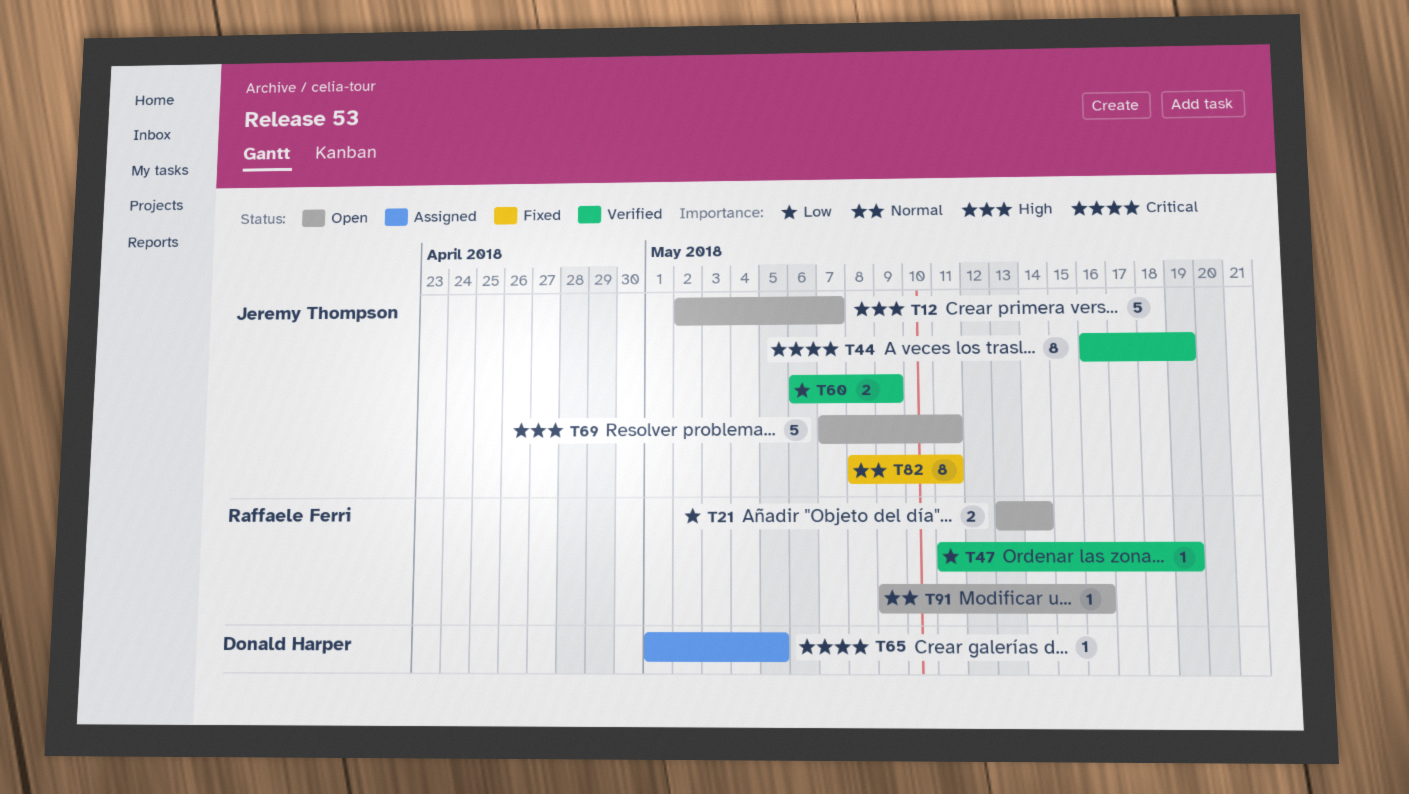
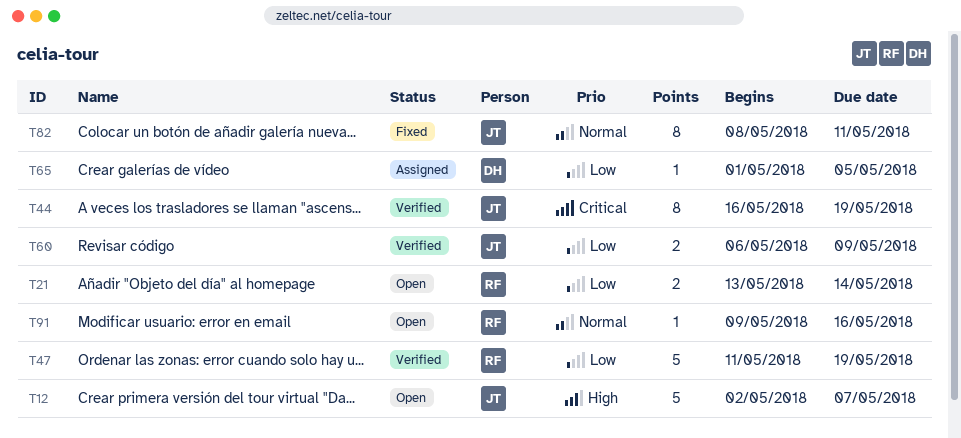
T47, estimate: 1 -> 5
T65, priority: Critical -> Low
T69: present -> none

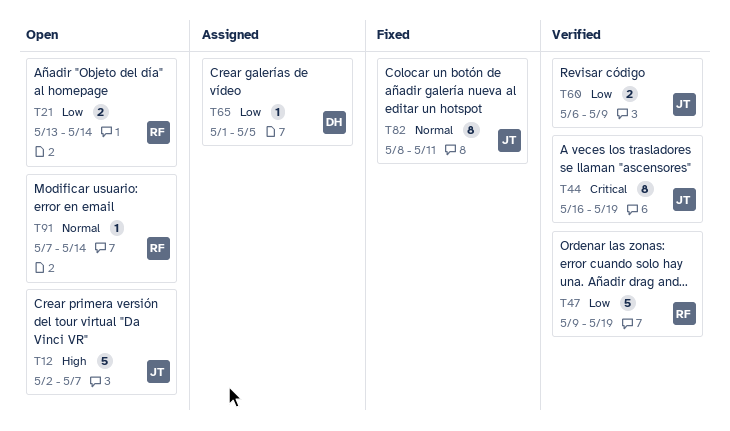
T47, start: May 11 -> May 9
T91, start: May 9 -> May 7
T91, due: May 16 -> May 14

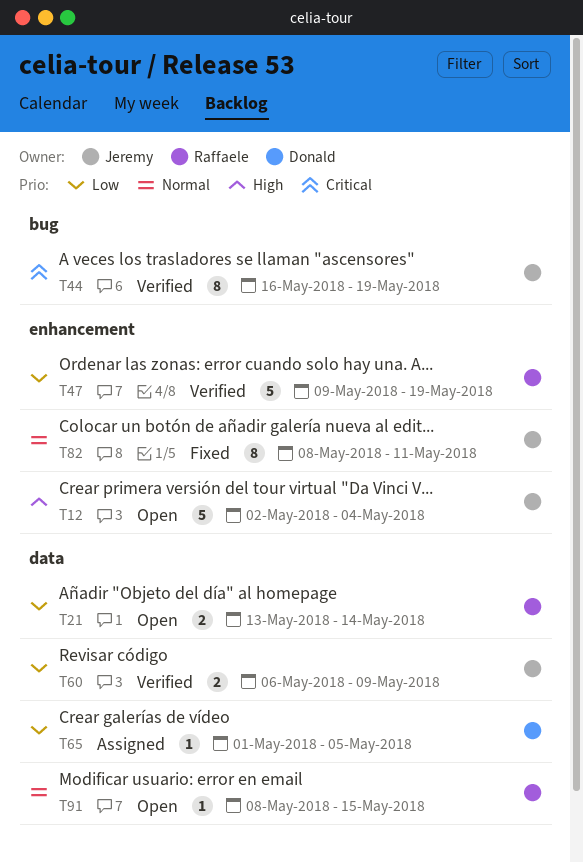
T12, due: May 7 -> May 4
T91, start: May 7 -> May 8
T91, due: May 14 -> May 15

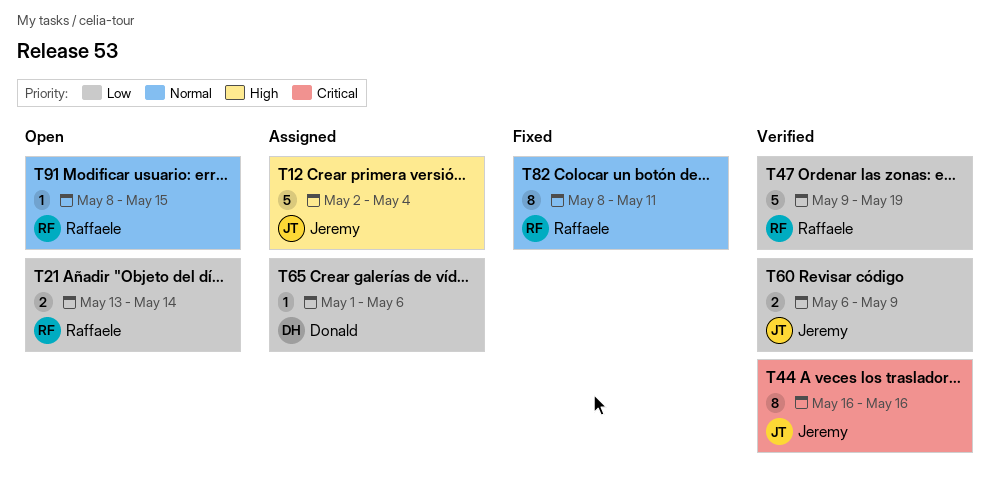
T12, status: Open -> Assigned
T44, due: May 19 -> May 16
T65, due: May 5 -> May 6
T82, owner: Jeremy -> Raffaele

